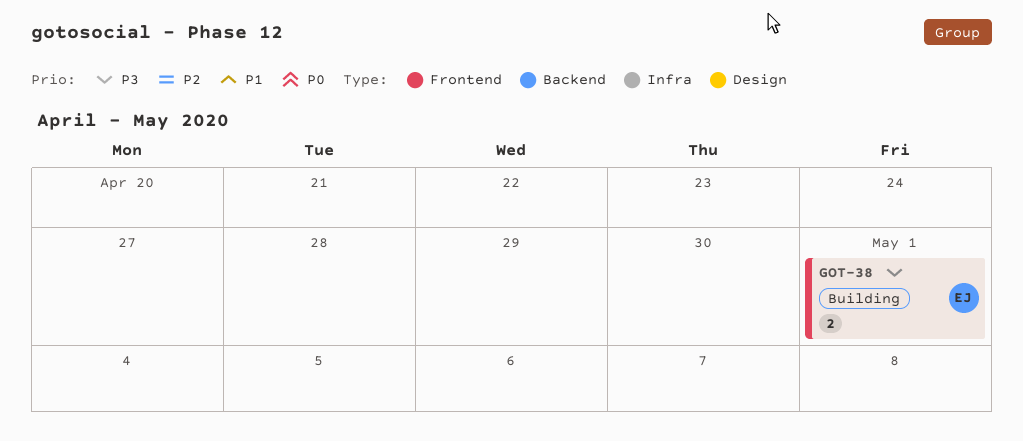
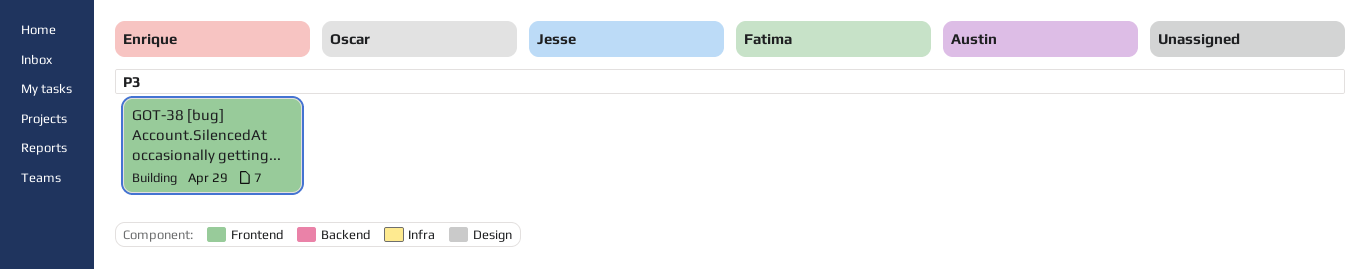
GOT-38, due: May 1 -> Apr 29

